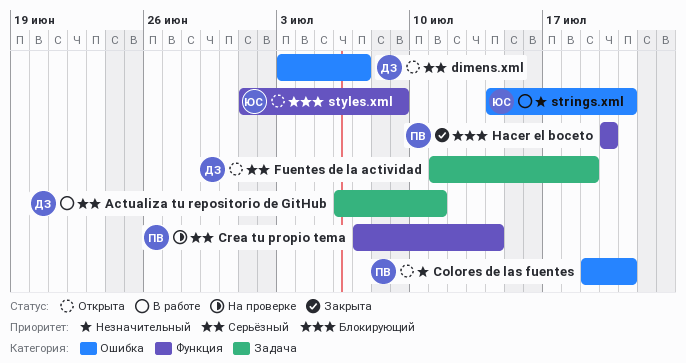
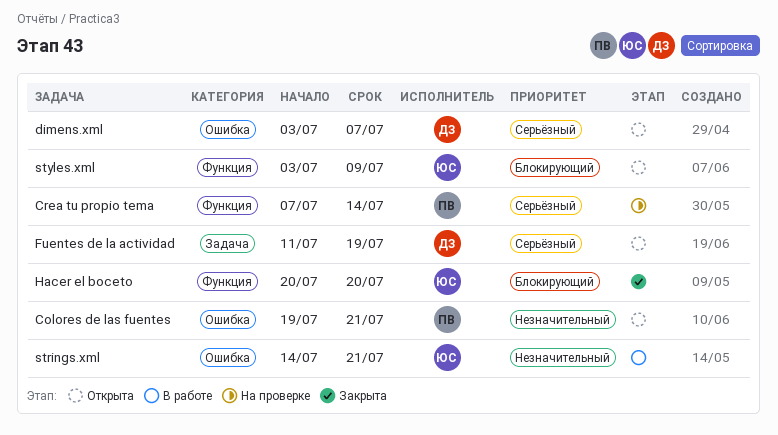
Actualiza tu repositorio de GitHub: present -> none
Hacer el boceto, owner: ПВ -> ЮС
styles.xml, start: Jul 1 -> Jul 3

